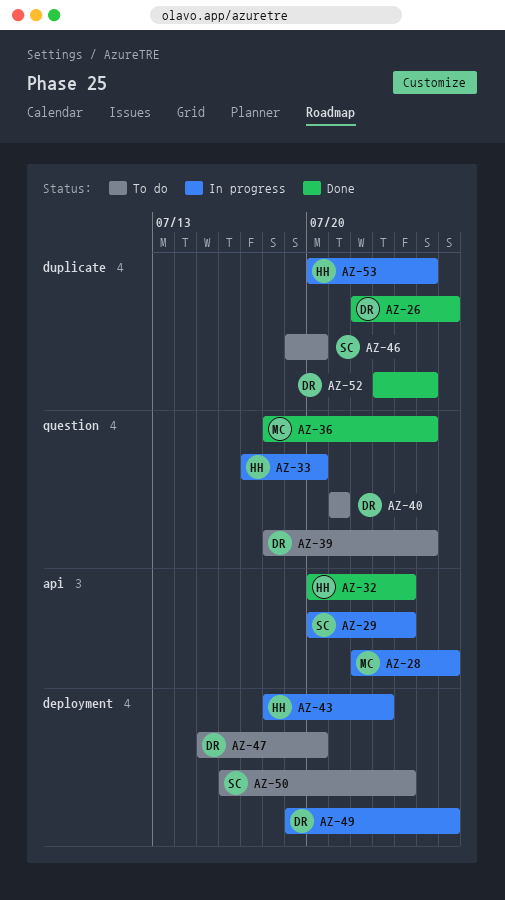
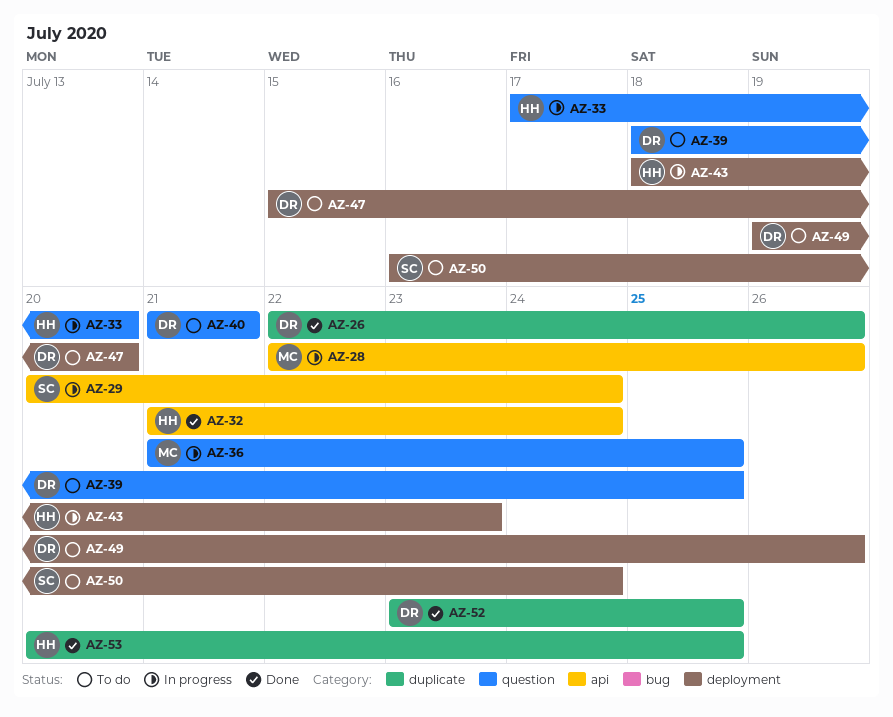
AZ-32, start: Jul 20 -> Jul 21
AZ-36, status: Done -> In progress
AZ-36, start: Jul 18 -> Jul 21
AZ-46: present -> none
AZ-49, status: In progress -> To do
AZ-53, status: In progress -> Done

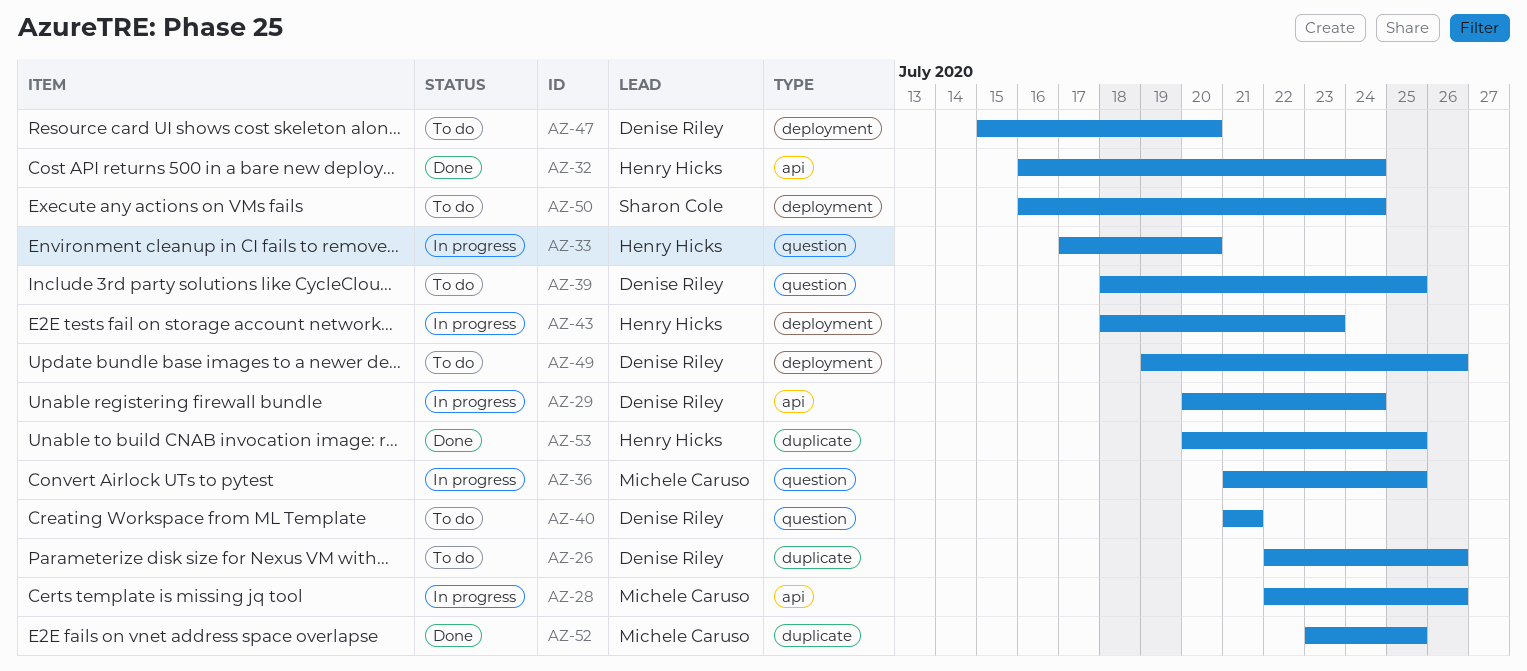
AZ-26, status: Done -> To do
AZ-29, owner: Sharon Cole -> Denise Riley
AZ-32, start: Jul 21 -> Jul 16
AZ-52, owner: Denise Riley -> Michele Caruso

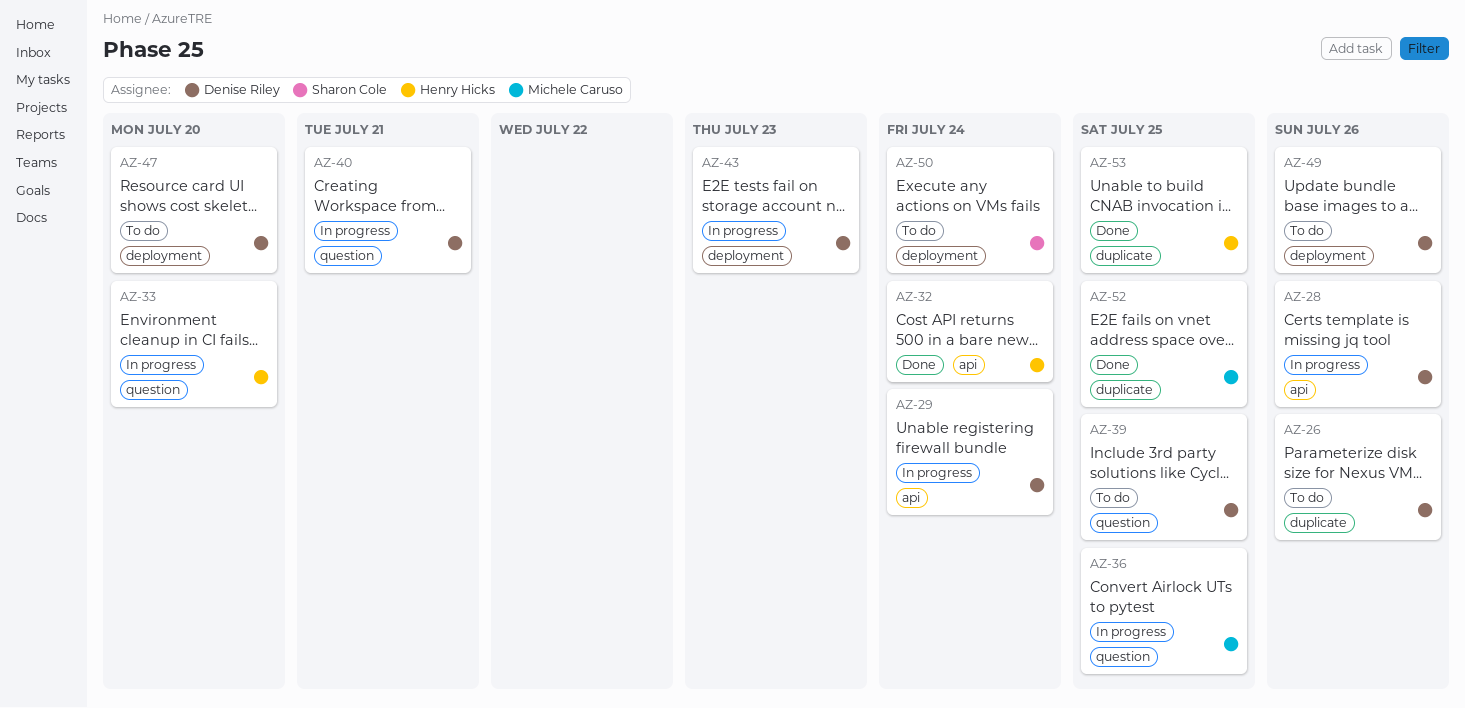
AZ-28, owner: Michele Caruso -> Denise Riley
AZ-40, status: To do -> In progress
AZ-43, owner: Henry Hicks -> Denise Riley

